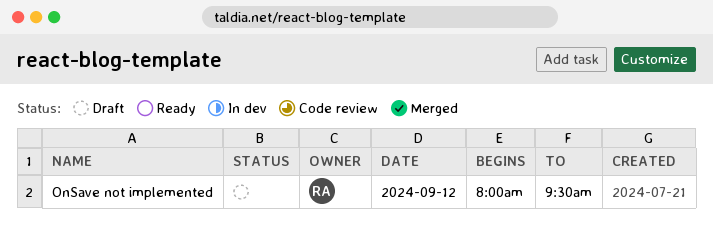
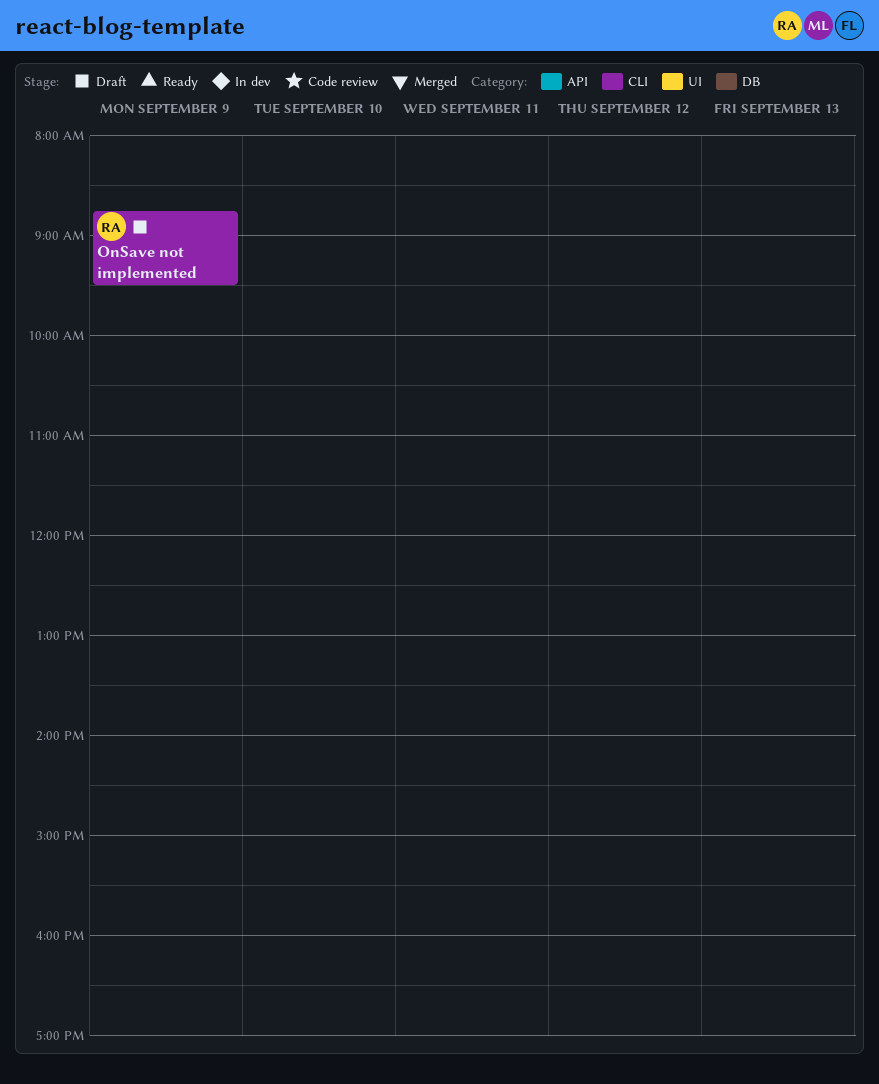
OnSave not implemented, day: Sep 12 -> Sep 9
OnSave not implemented, begins: 08:00 -> 08:45

